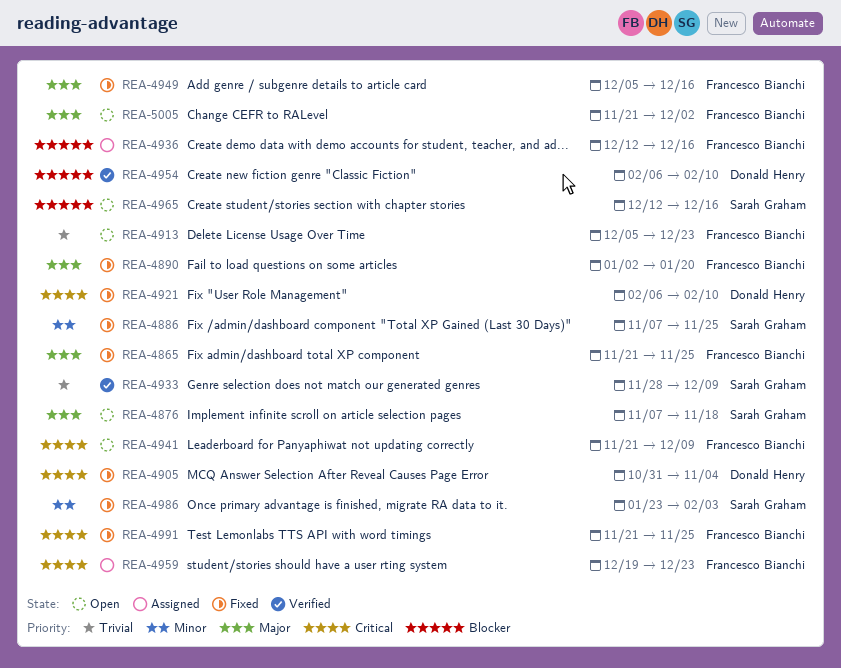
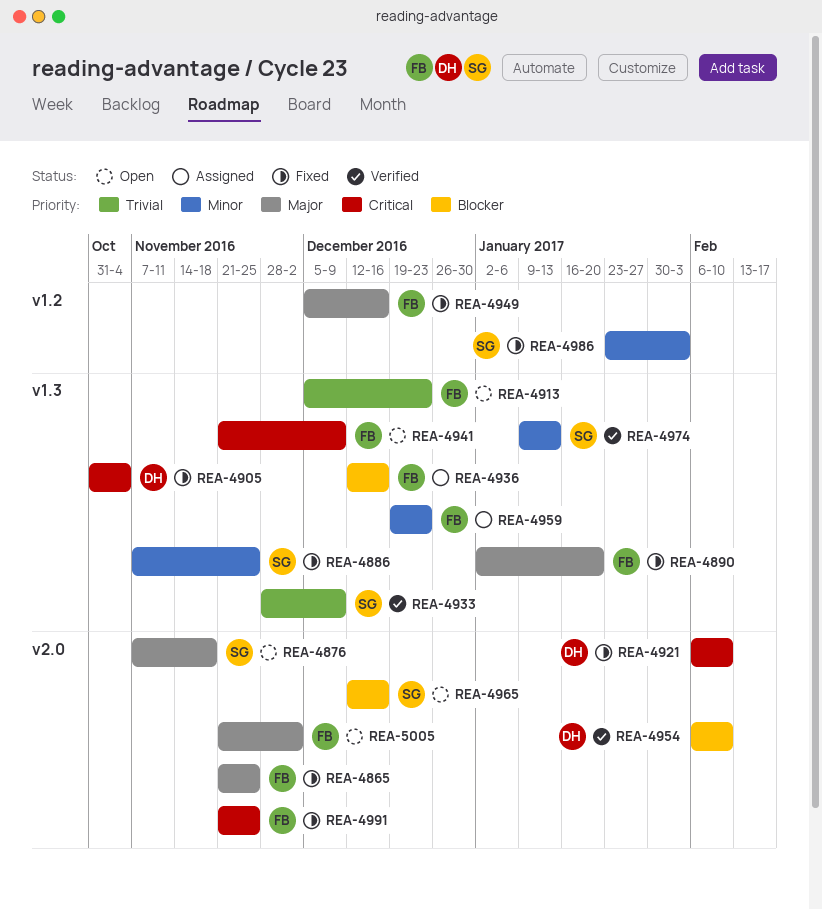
REA-4959, priority: Critical -> Minor
REA-4974: none -> present

